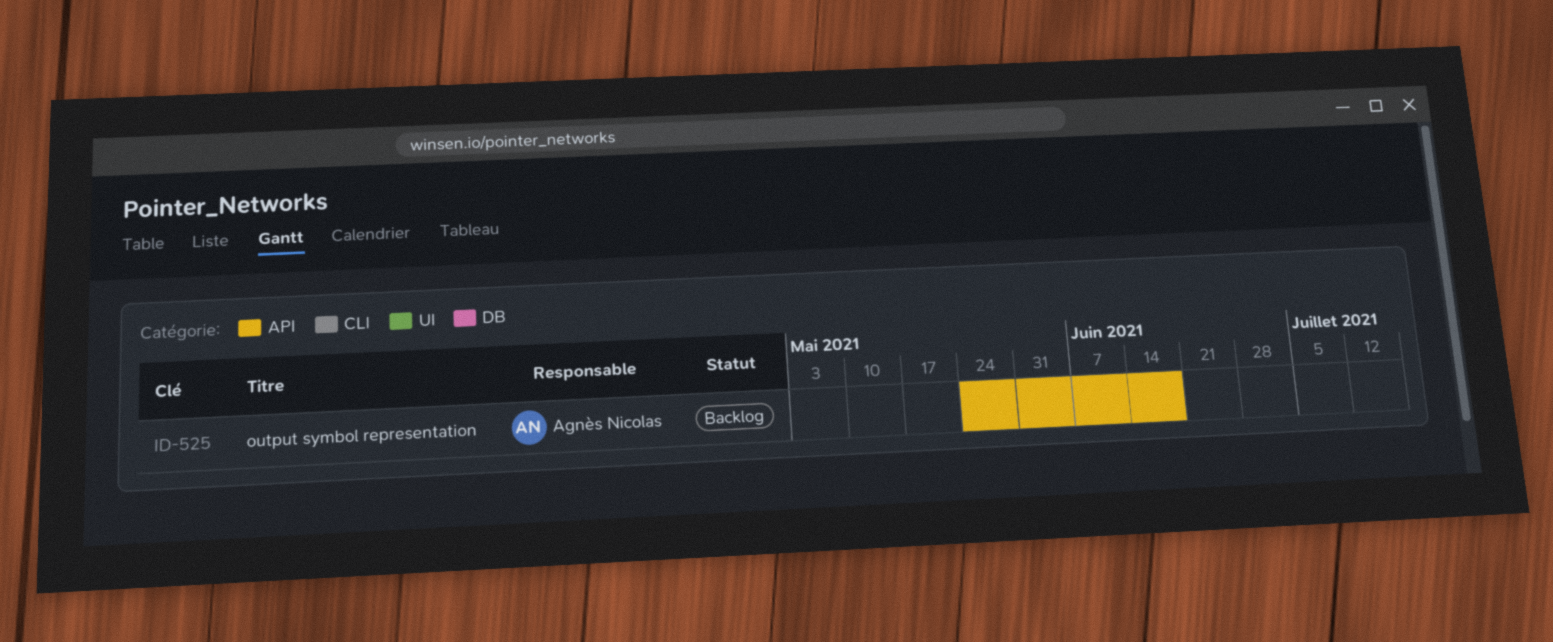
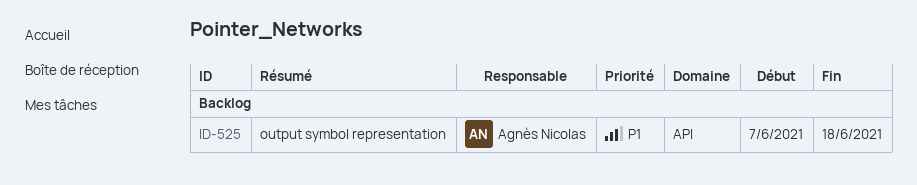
ID-525, start: May 24 -> Jun 7

